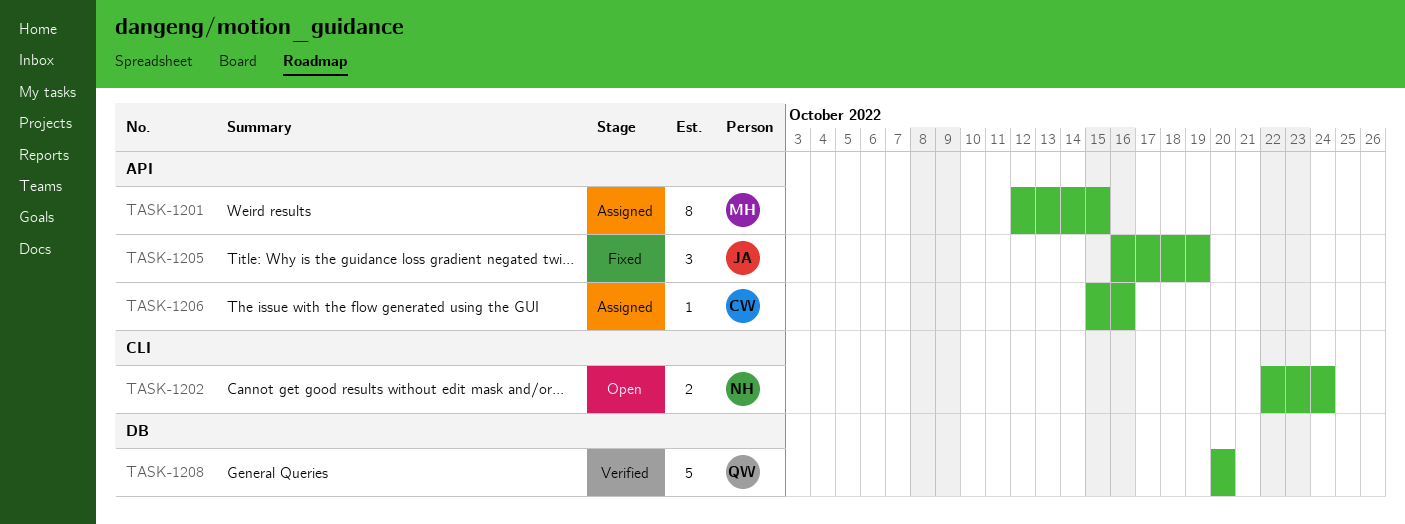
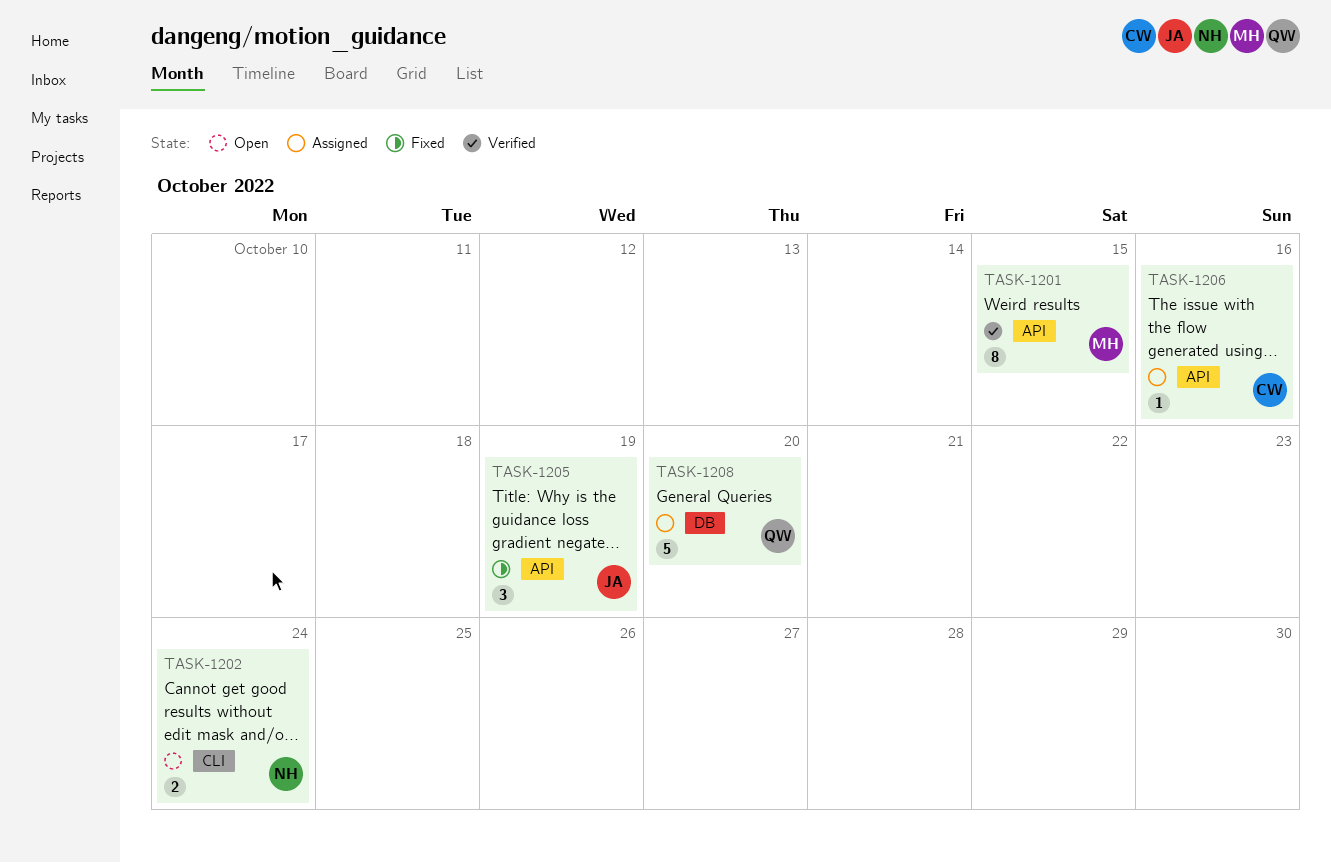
TASK-1201, status: Assigned -> Verified
TASK-1208, status: Verified -> Assigned

